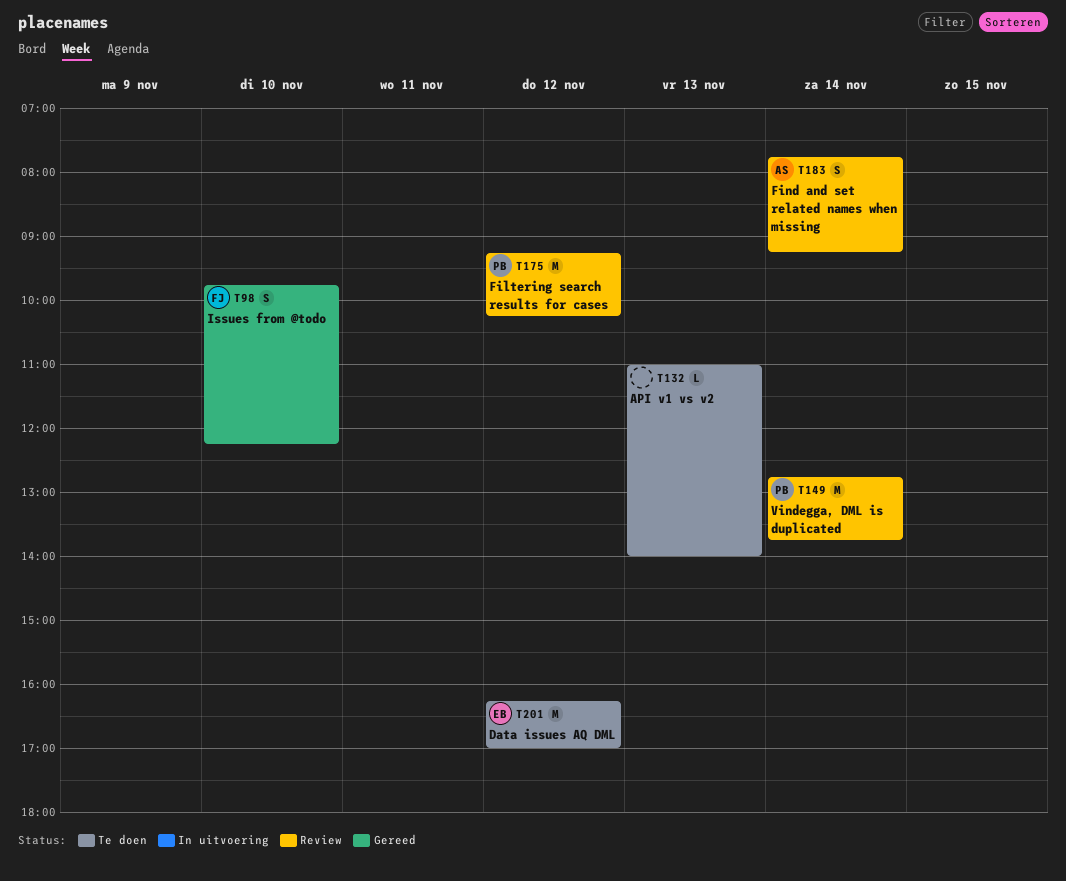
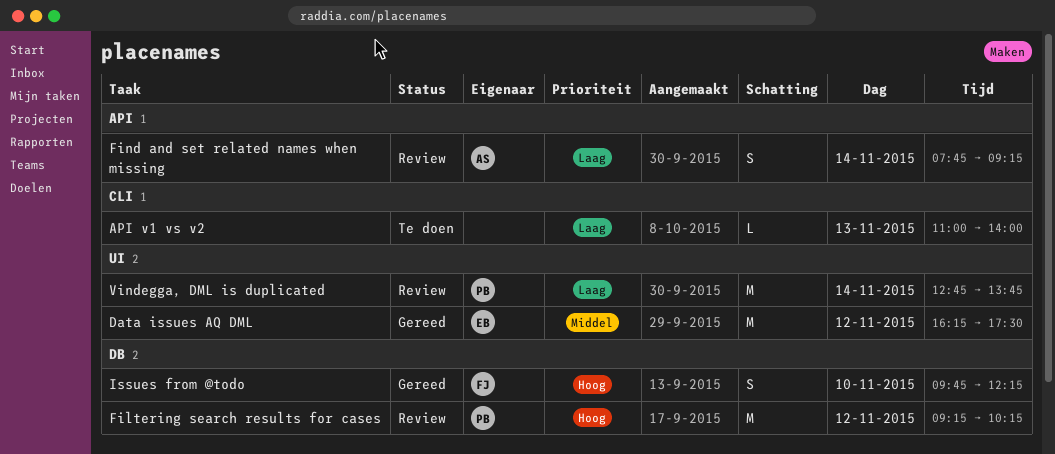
Data issues AQ DML, status: Te doen -> Gereed
Data issues AQ DML, ends: 17:00 -> 17:30

